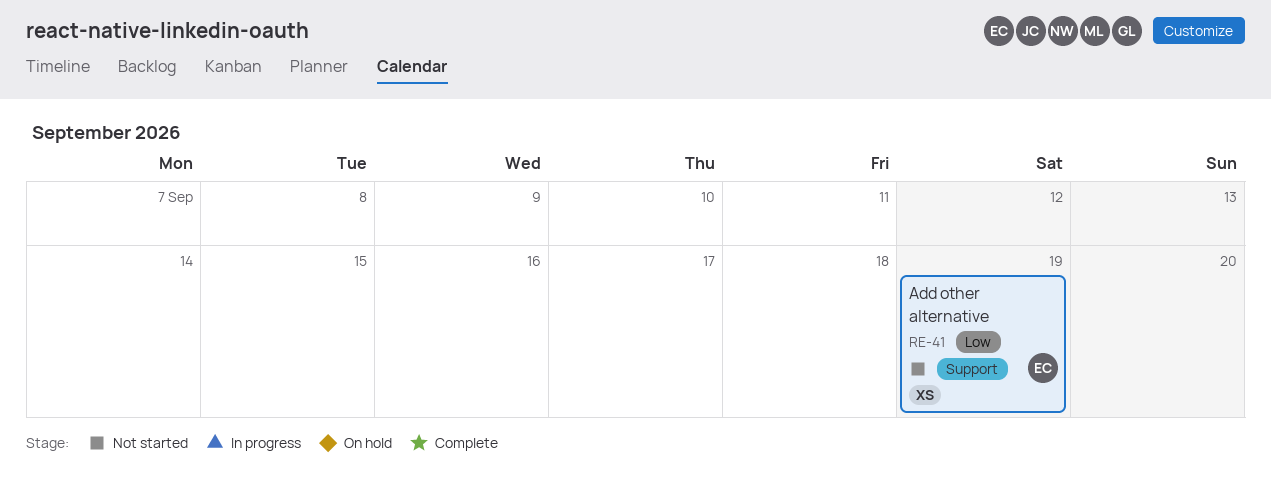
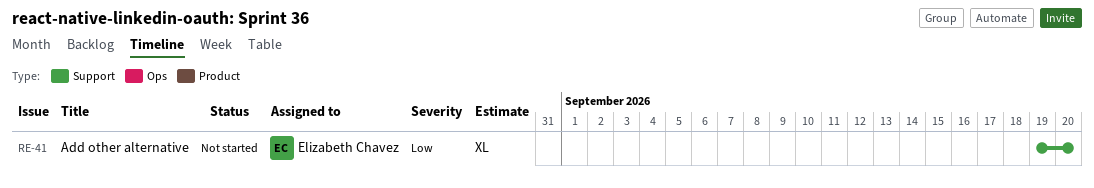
RE-41, estimate: XS -> XL
RE-41, due: Sep 19 -> Sep 20

